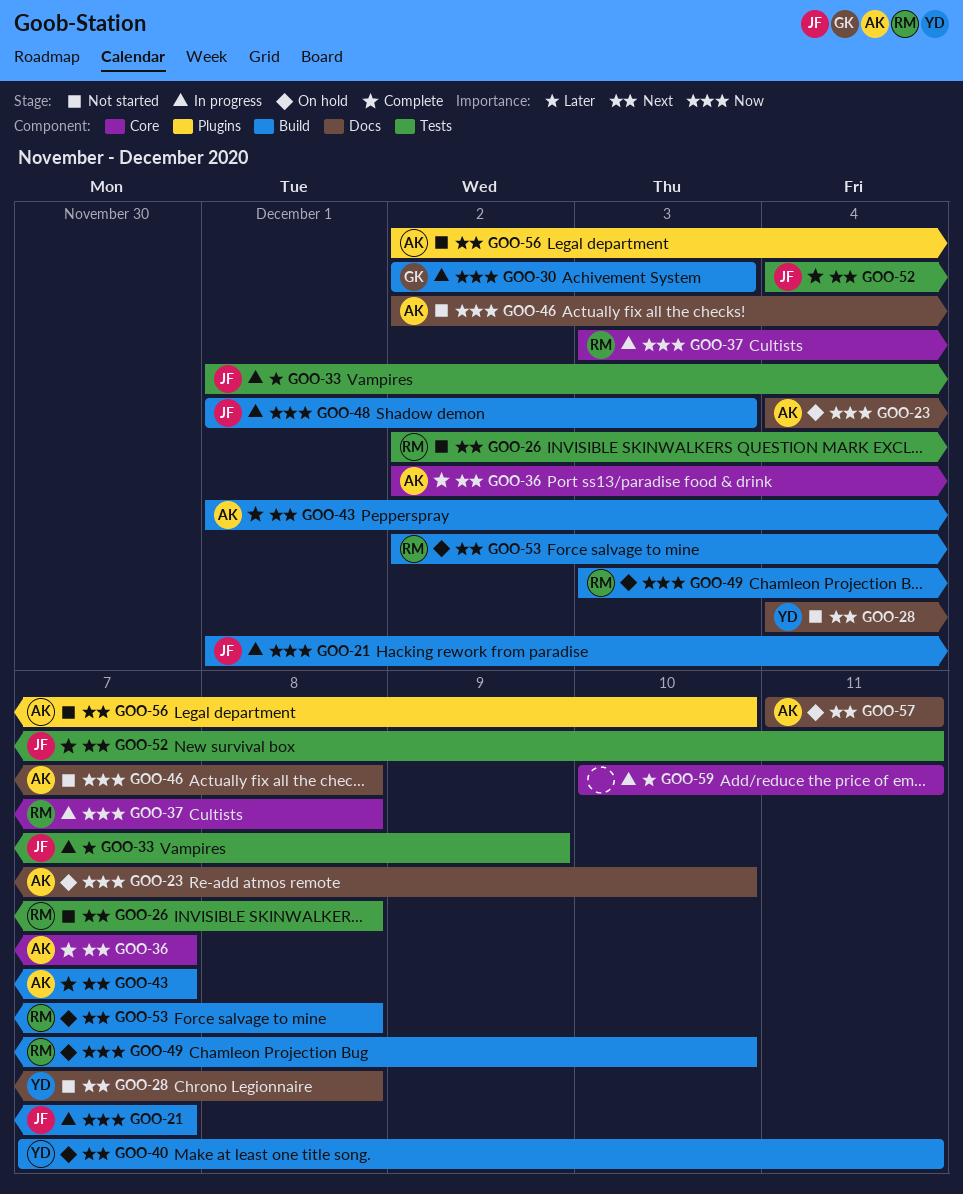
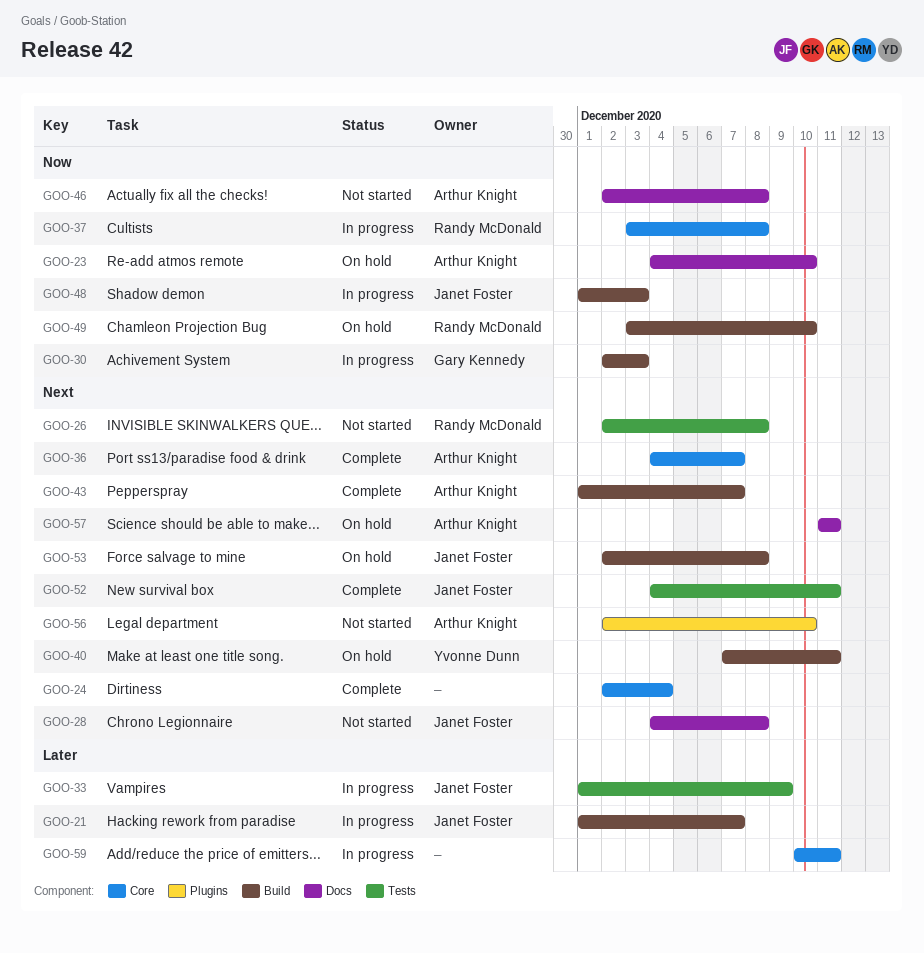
GOO-21, priority: Now -> Later
GOO-24: none -> present
GOO-28, owner: Yvonne Dunn -> Janet Foster
GOO-36, start: Dec 2 -> Dec 4
GOO-53, owner: Randy McDonald -> Janet Foster

